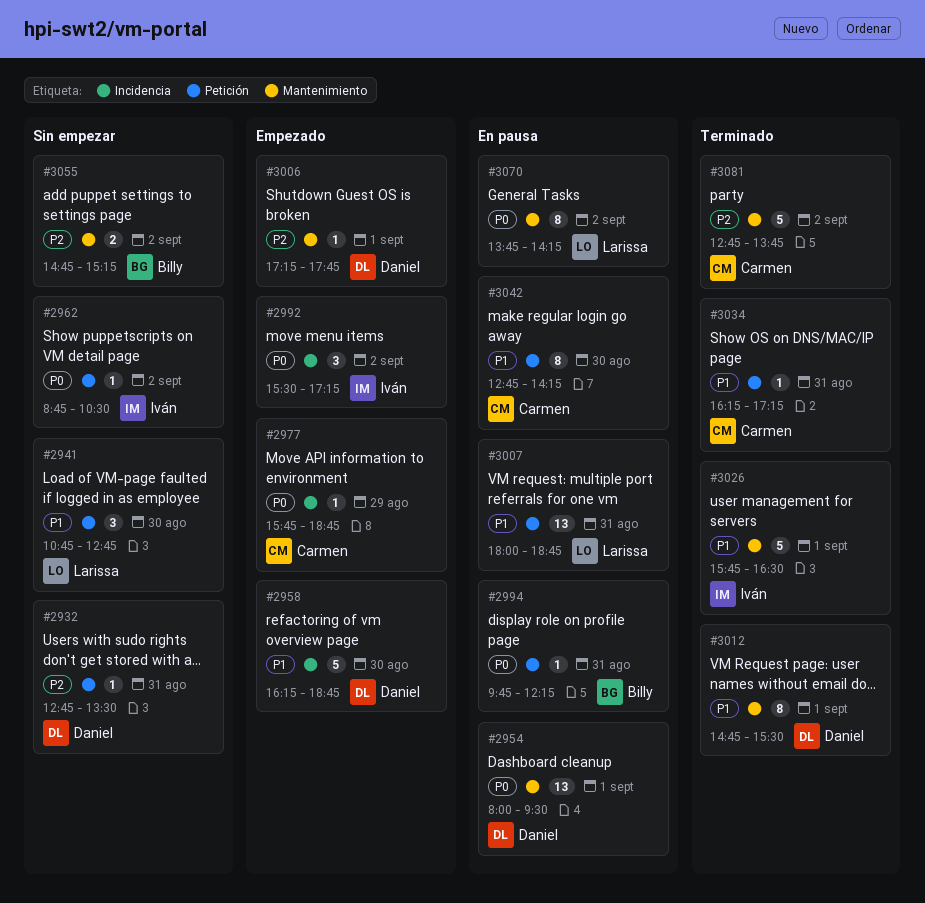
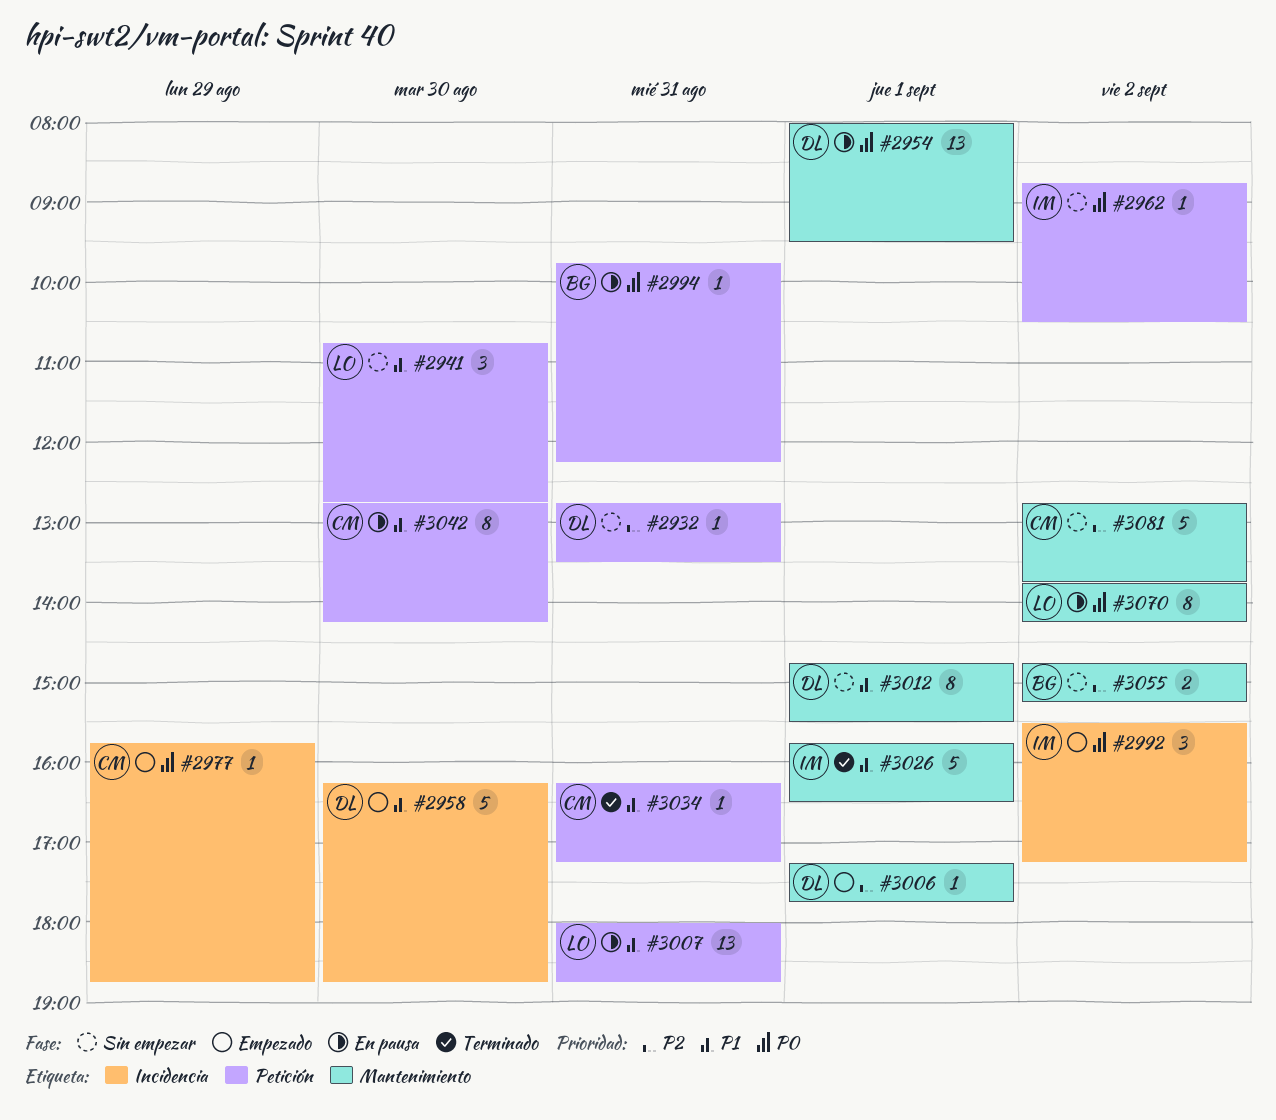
#3012, status: Terminado -> Sin empezar
#3081, status: Terminado -> Sin empezar

